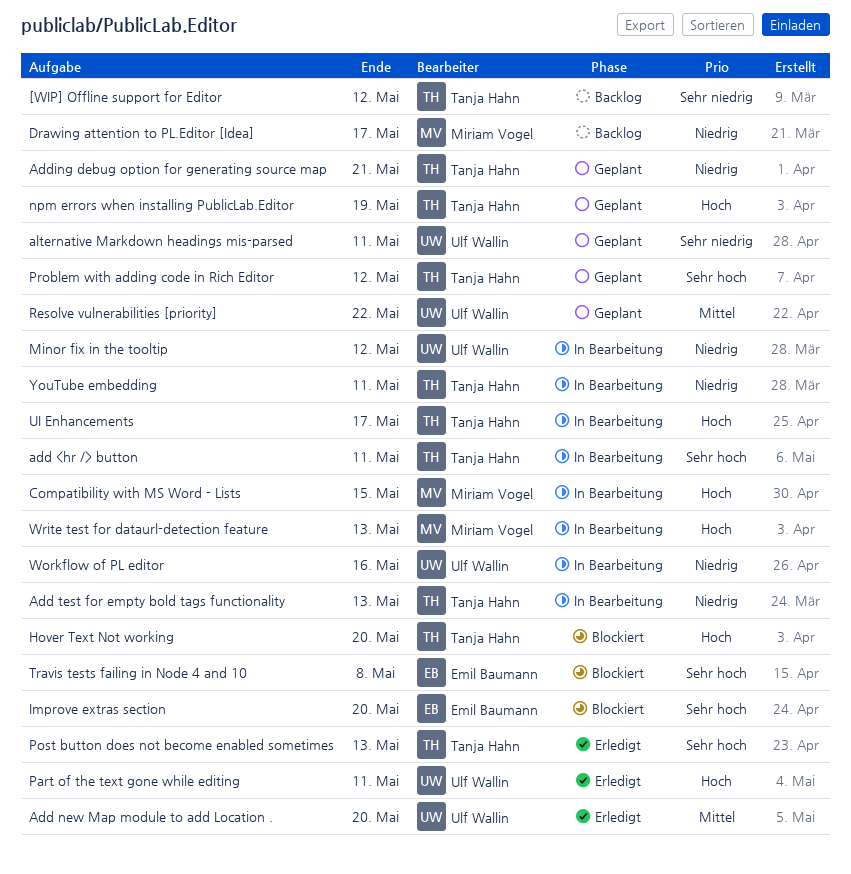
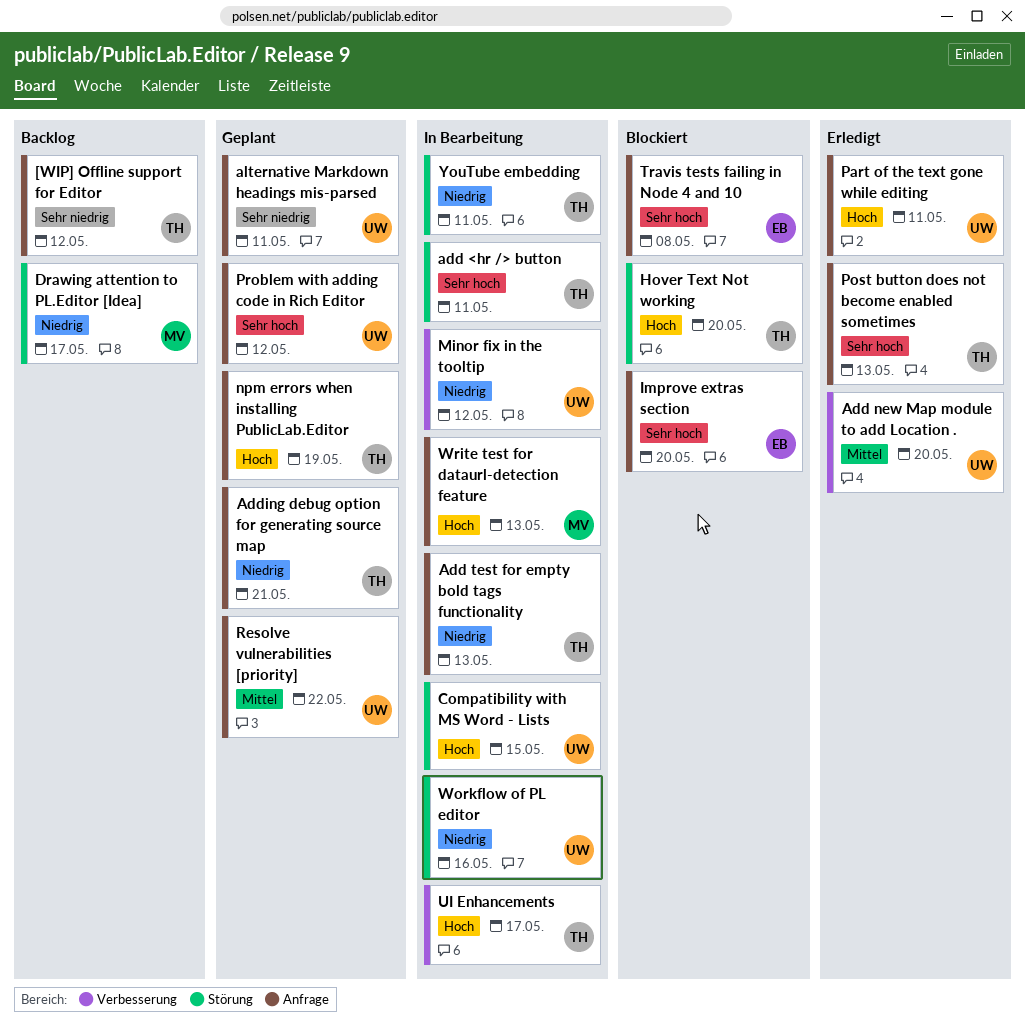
Compatibility with MS Word - Lists, owner: Miriam Vogel -> Ulf Wallin
Problem with adding code in Rich Editor, owner: Tanja Hahn -> Ulf Wallin

